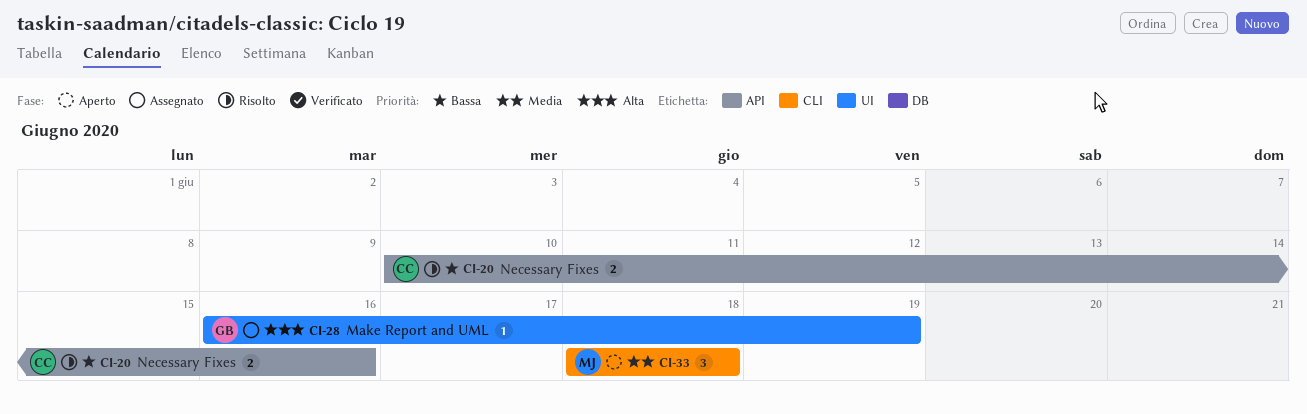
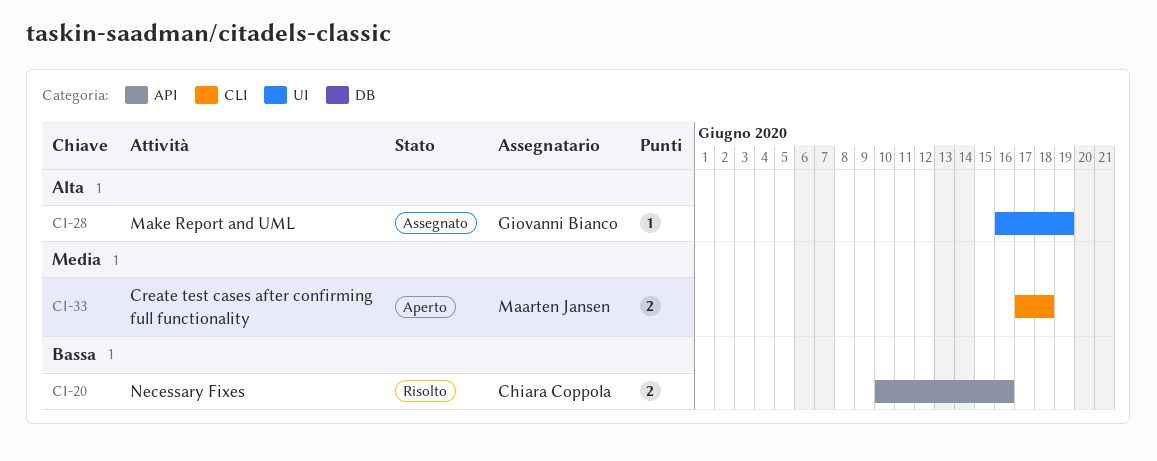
CI-33, estimate: 3 -> 2
CI-33, start: Jun 18 -> Jun 17

